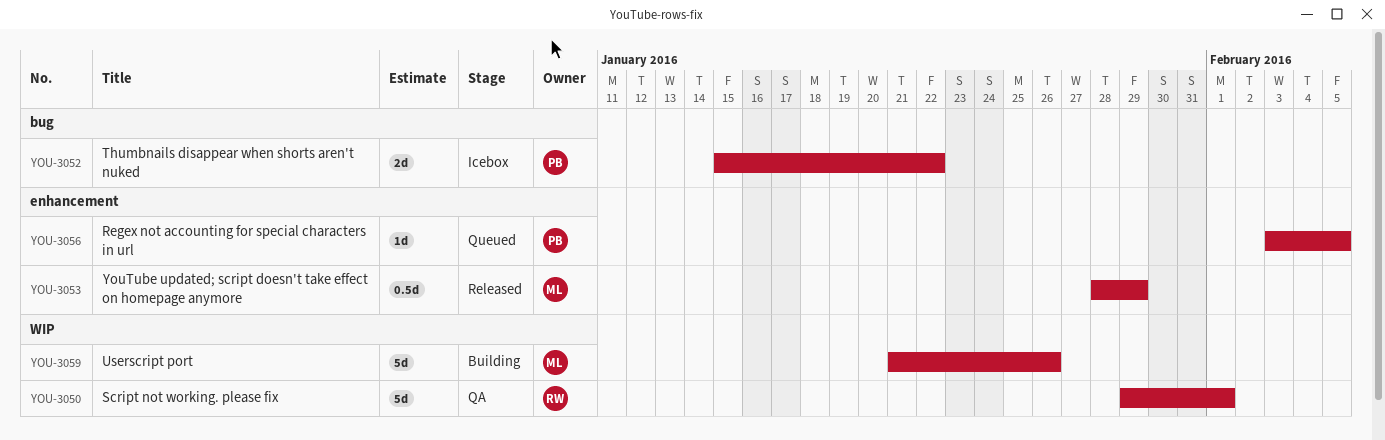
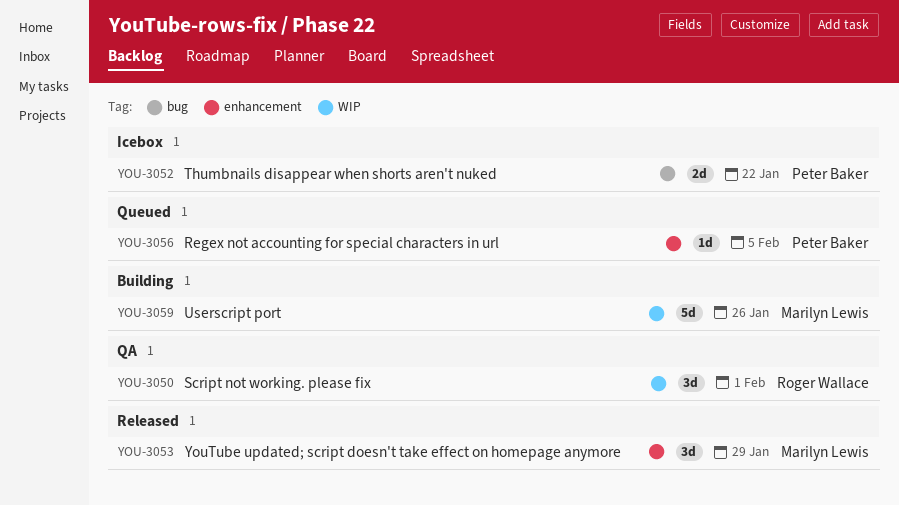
YOU-3050, estimate: 5d -> 3d
YOU-3053, estimate: 0.5d -> 3d

